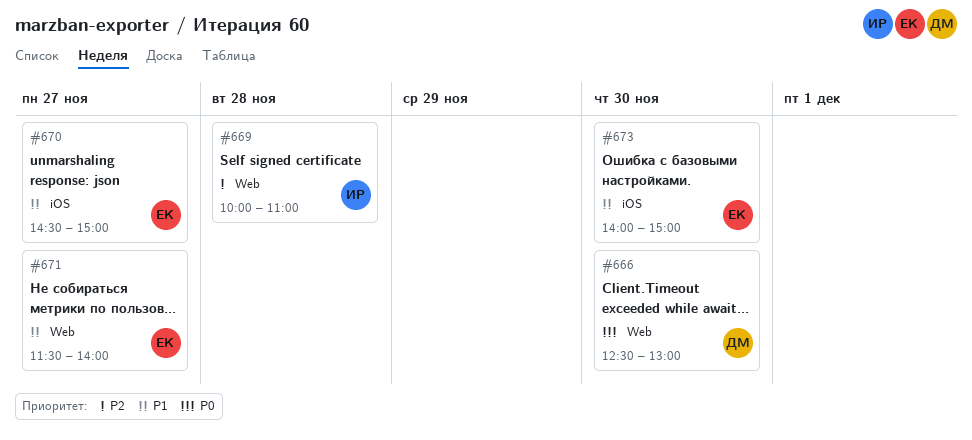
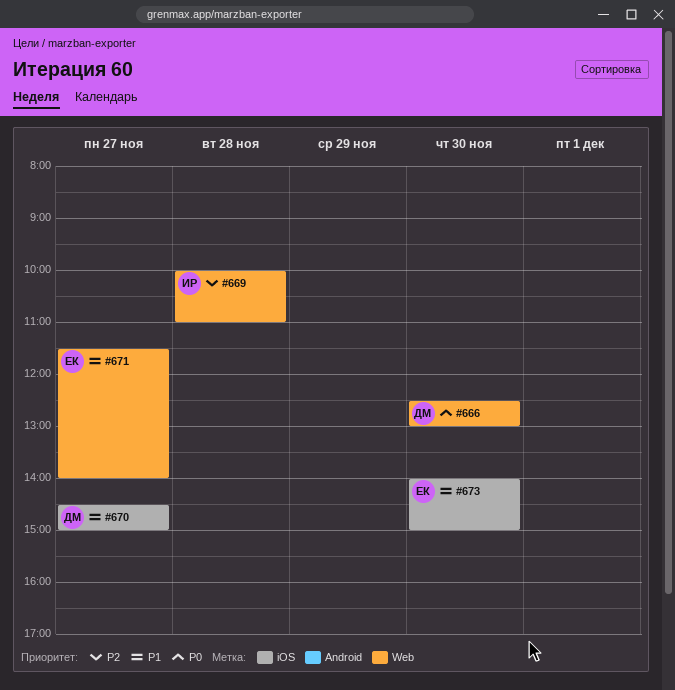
#670, owner: ЕК -> ДМ

